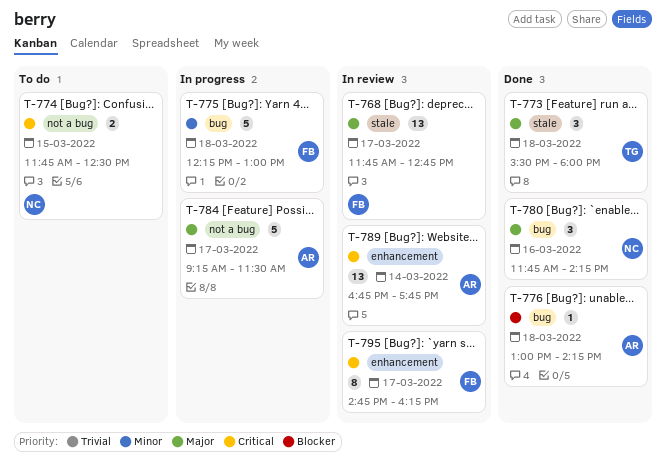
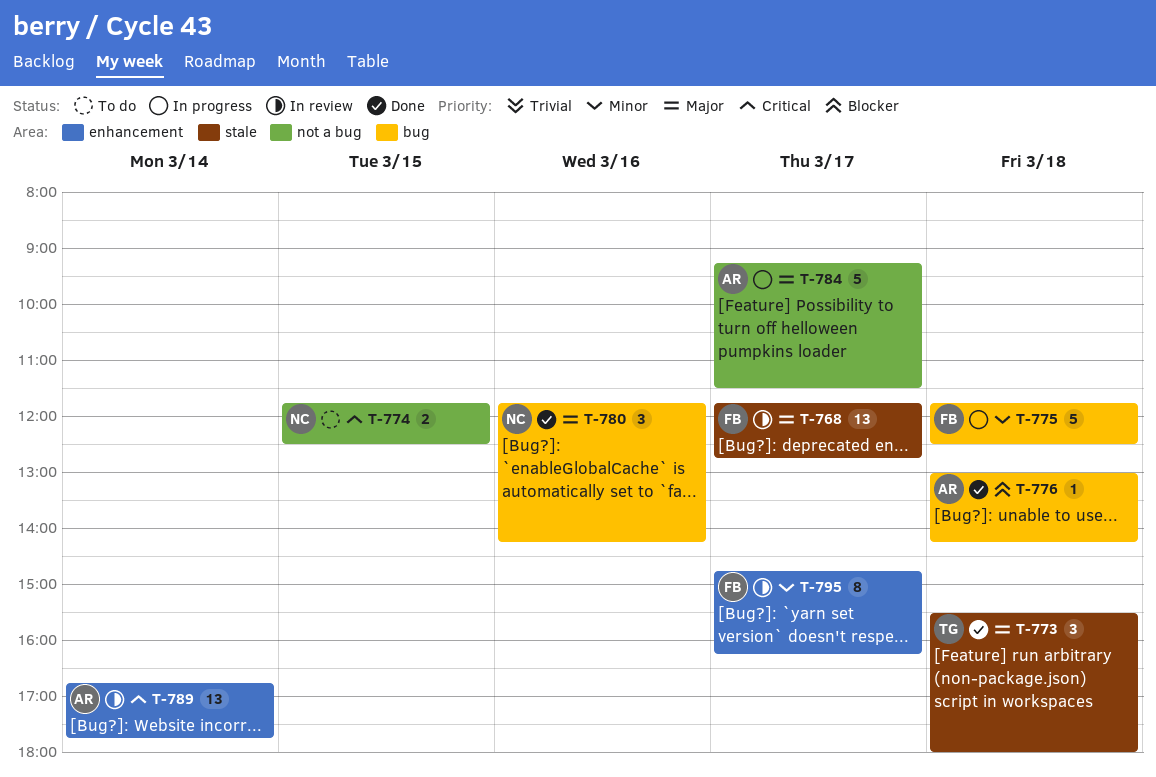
T-775, begins: 12:15 -> 11:45
T-775, ends: 13:00 -> 12:30
T-795, priority: Critical -> Minor

